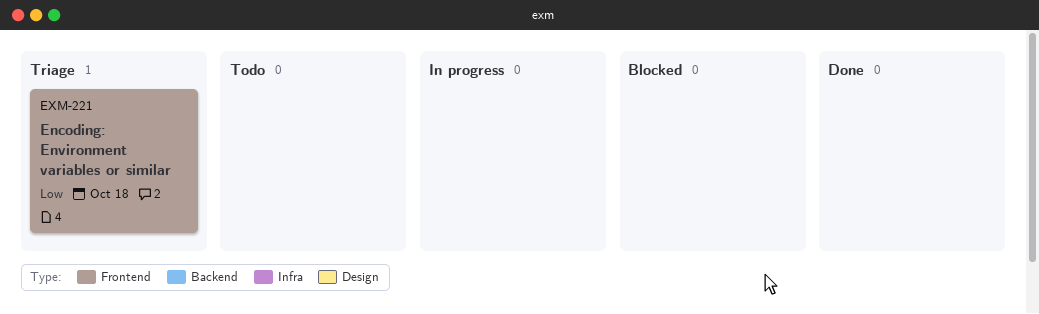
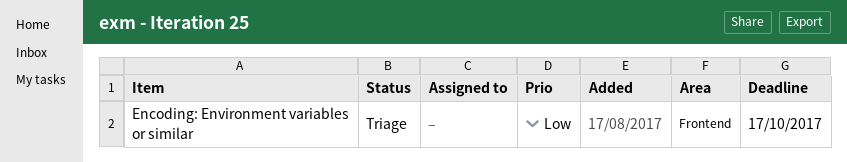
Encoding: Environment variables or similar, due: Oct 18 -> Oct 17

